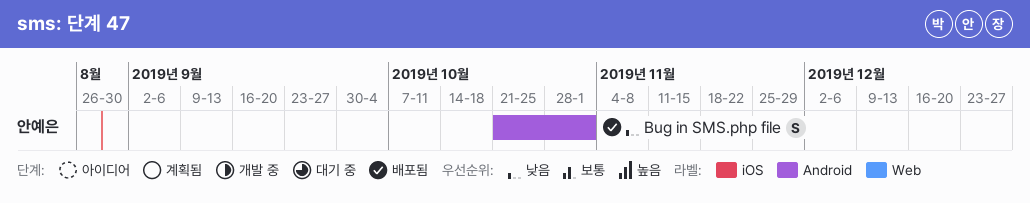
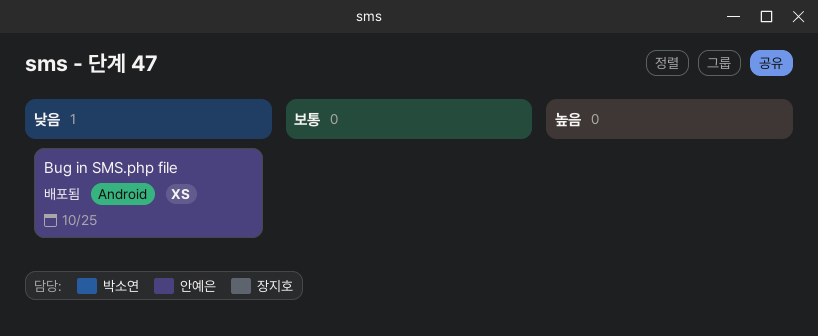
Bug in SMS.php file, estimate: S -> XS
Bug in SMS.php file, due: Nov 1 -> Oct 25

